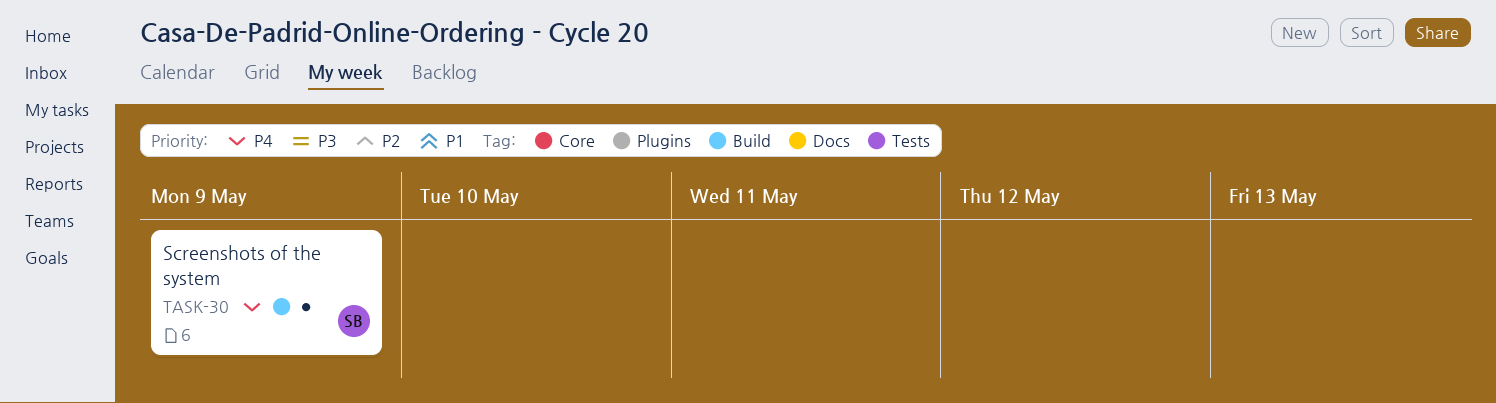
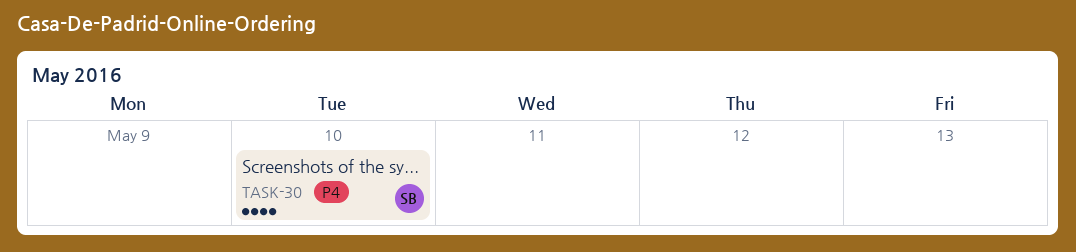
TASK-30, estimate: 1 -> 4
TASK-30, due: May 9 -> May 10

